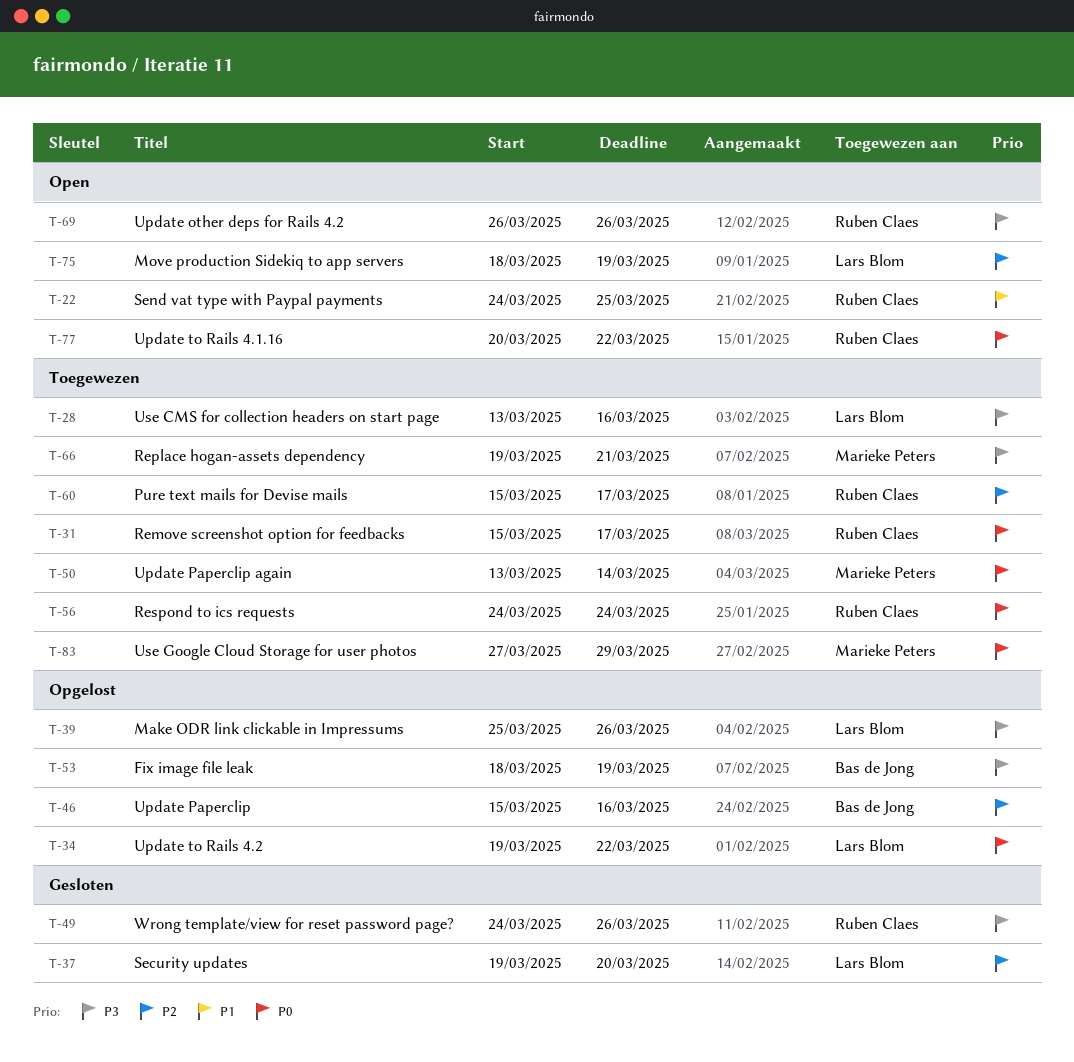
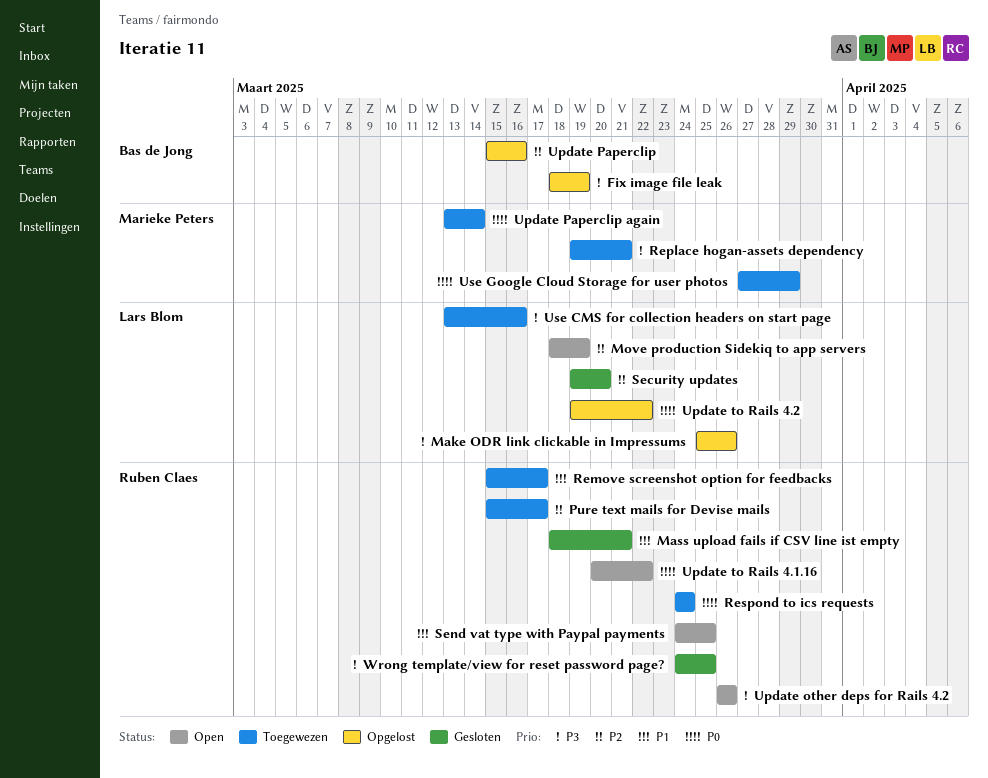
Mass upload fails if CSV line ist empty: none -> present
Remove screenshot option for feedbacks, priority: P0 -> P1
Wrong template/view for reset password page?, due: Mar 26 -> Mar 25

